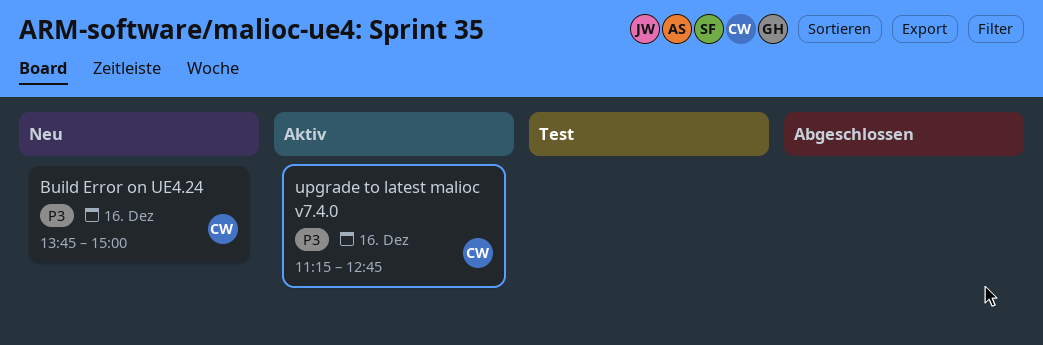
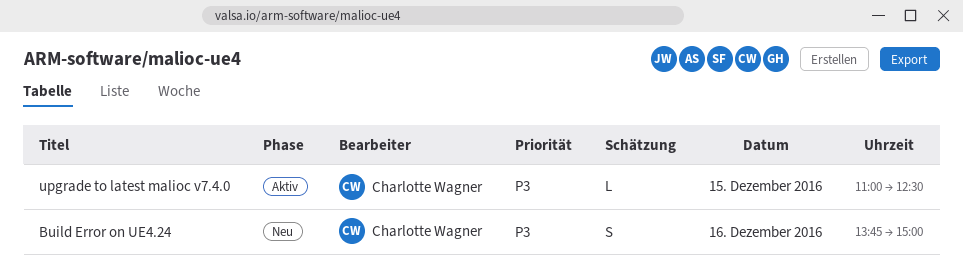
upgrade to latest malioc v7.4.0, day: Dec 16 -> Dec 15
upgrade to latest malioc v7.4.0, begins: 11:15 -> 11:00
upgrade to latest malioc v7.4.0, ends: 12:45 -> 12:30

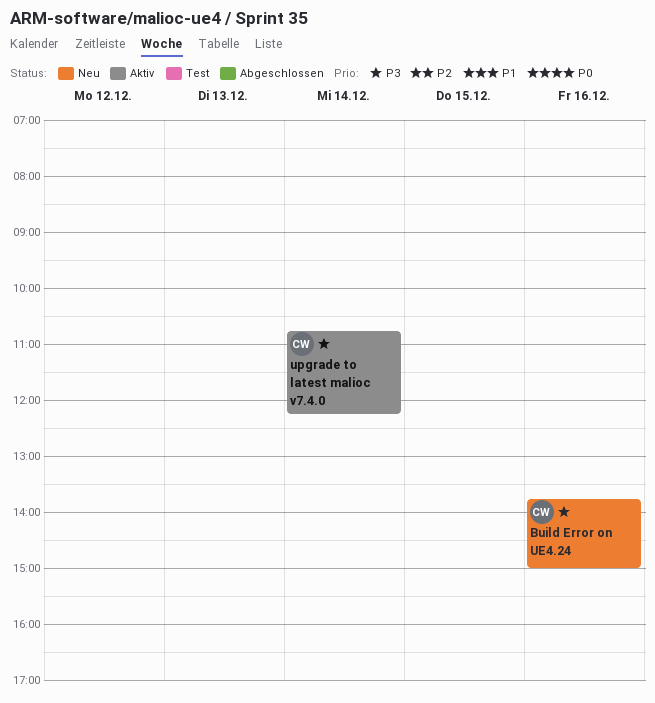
upgrade to latest malioc v7.4.0, day: Dec 15 -> Dec 14
upgrade to latest malioc v7.4.0, begins: 11:00 -> 10:45
upgrade to latest malioc v7.4.0, ends: 12:30 -> 12:15

